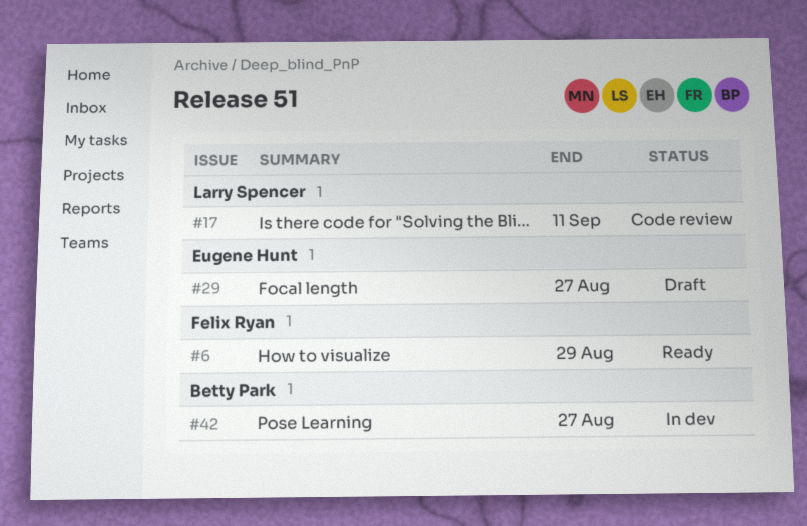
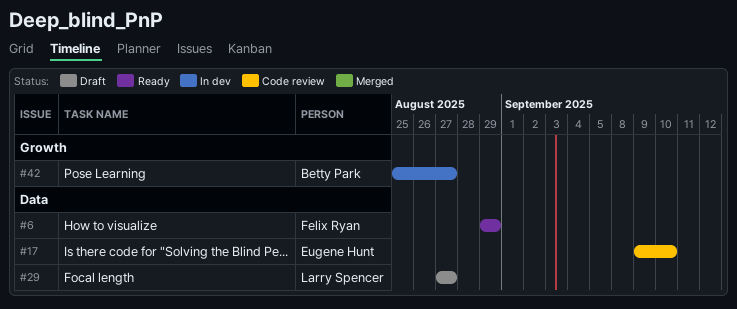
#17, owner: Larry Spencer -> Eugene Hunt
#17, due: Sep 11 -> Sep 10
#29, owner: Eugene Hunt -> Larry Spencer

